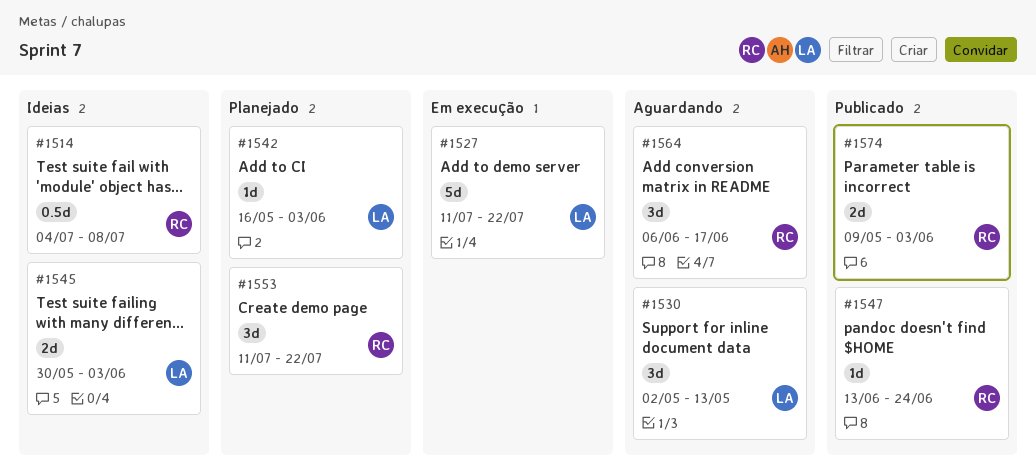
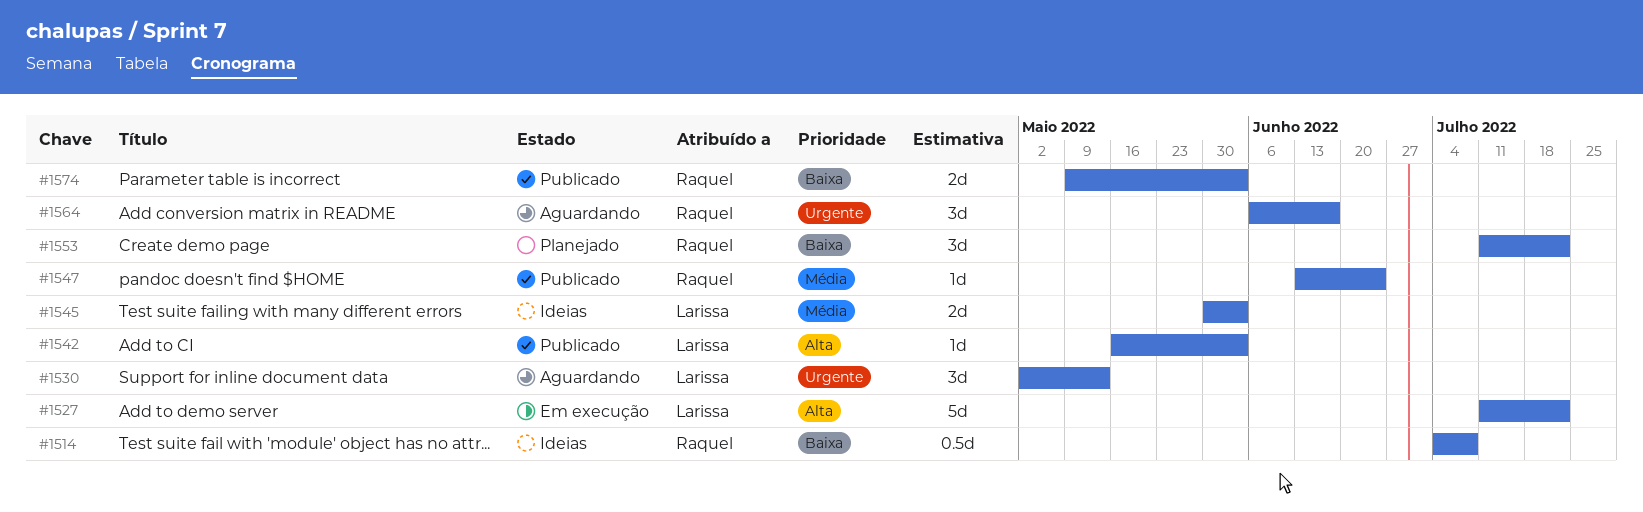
#1542, status: Planejado -> Publicado

